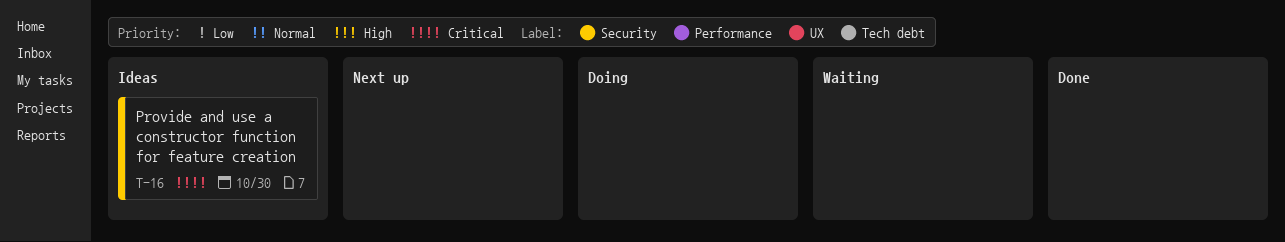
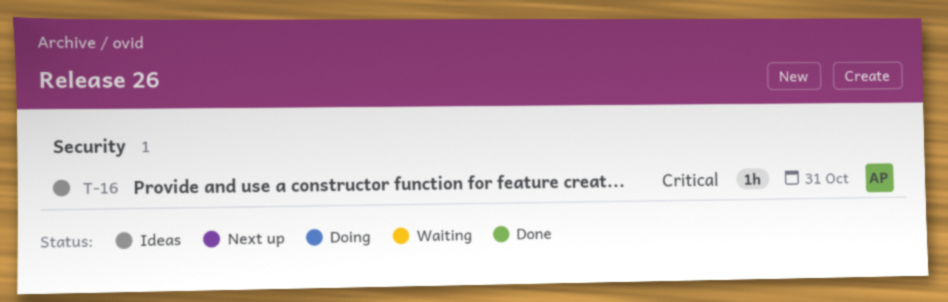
T-16, due: Oct 30 -> Oct 31

